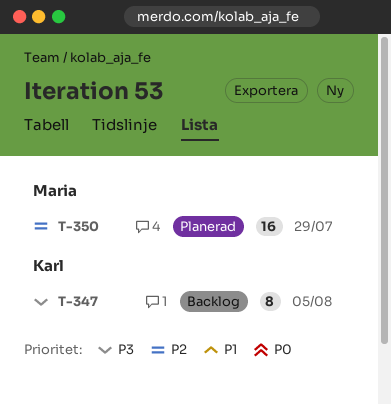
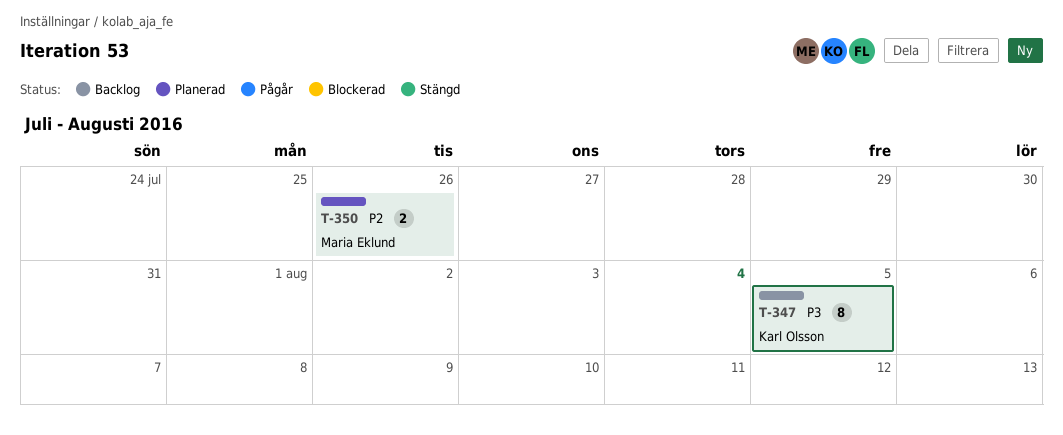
T-350, estimate: 16 -> 2
T-350, due: Jul 29 -> Jul 26

